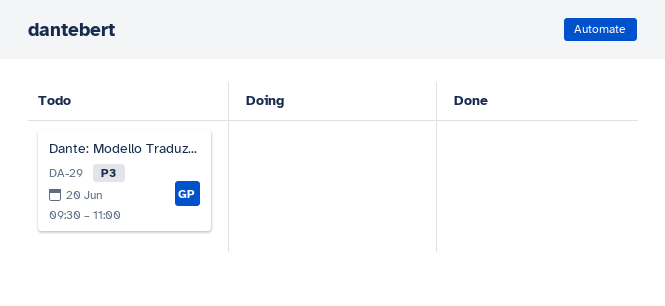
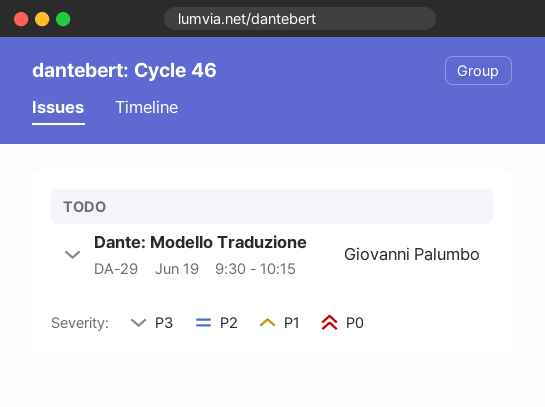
DA-29, day: Jun 20 -> Jun 19
DA-29, ends: 11:00 -> 10:15

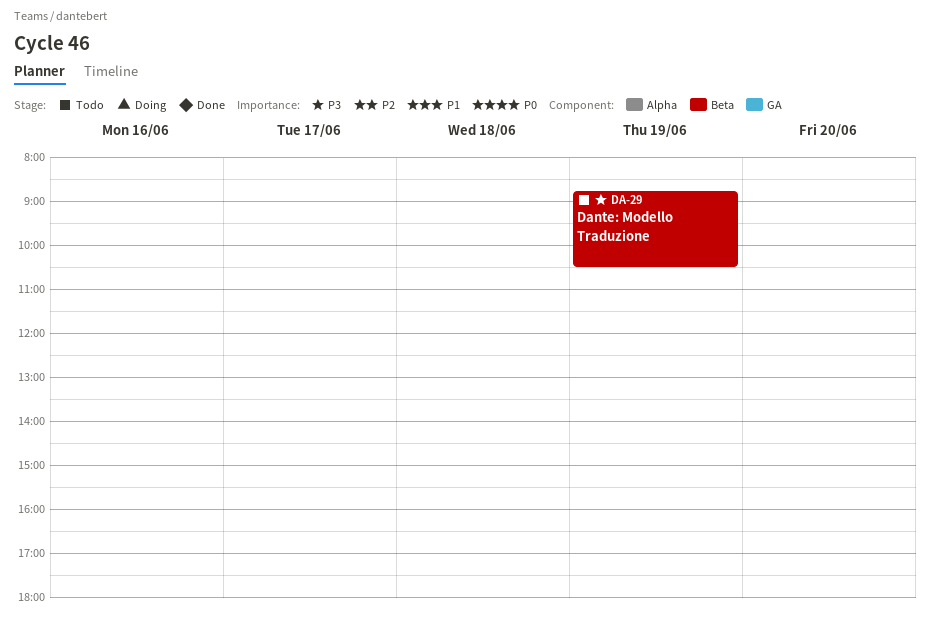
DA-29, begins: 09:30 -> 08:45
DA-29, ends: 10:15 -> 10:30

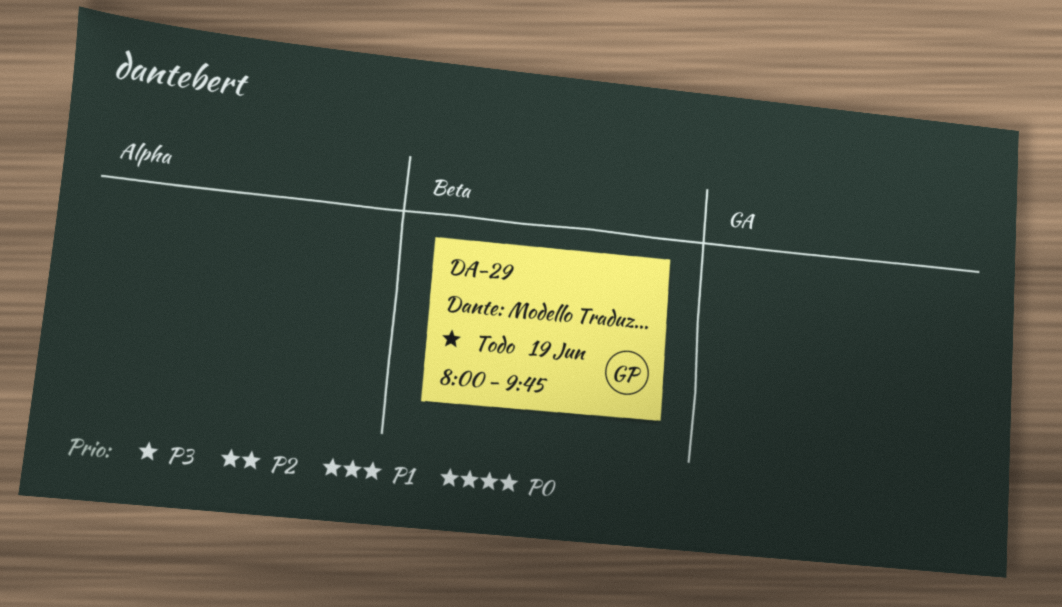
DA-29, begins: 08:45 -> 08:00
DA-29, ends: 10:30 -> 09:45

